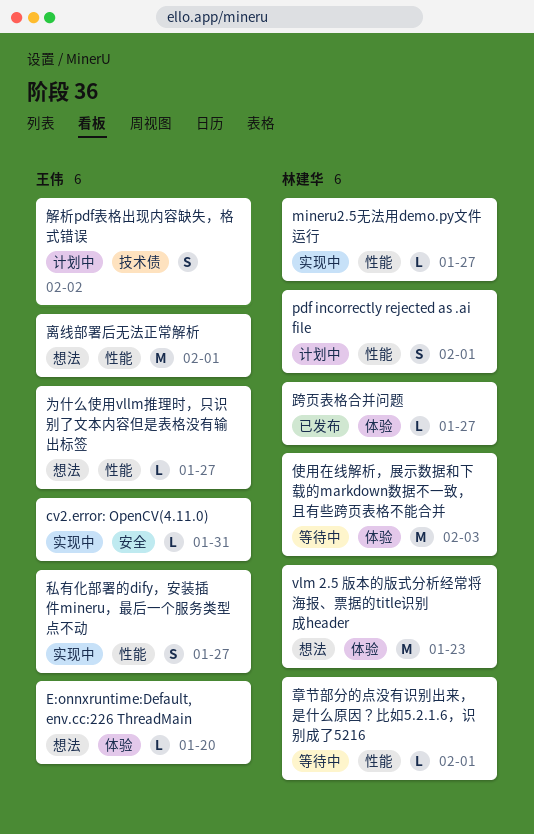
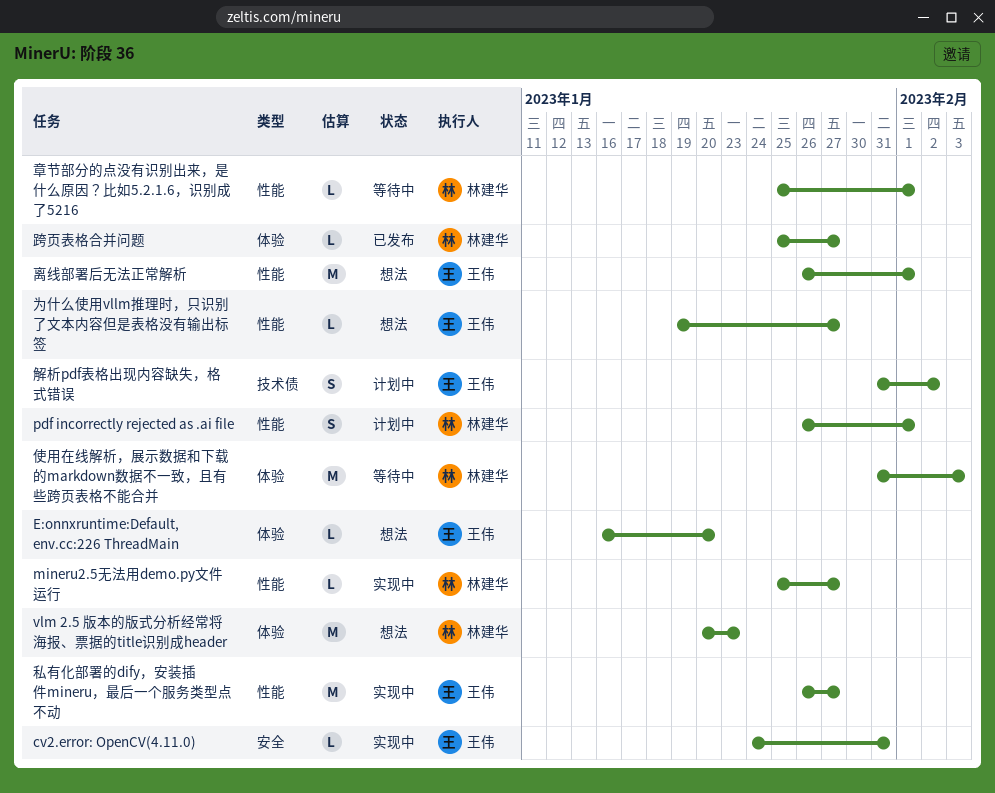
私有化部署的dify，安装插件mineru，最后一个服务类型点不动, estimate: S -> M

